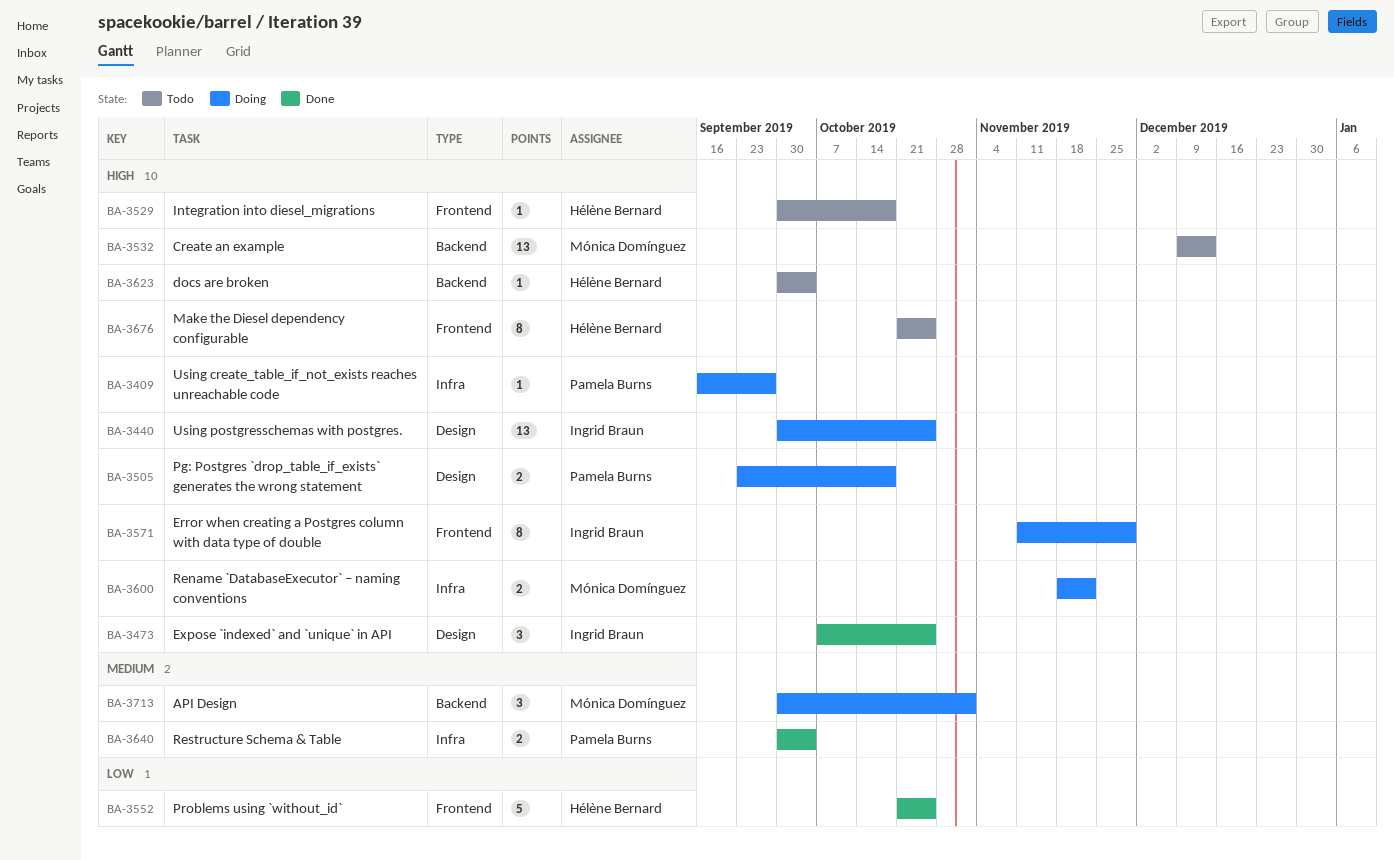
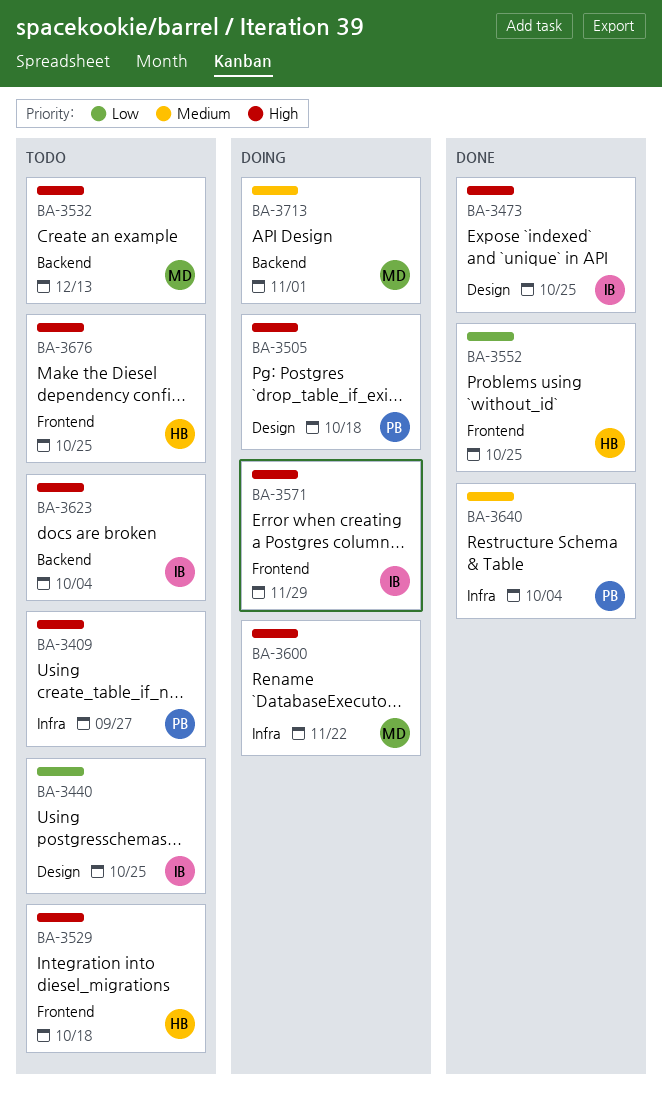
BA-3409, status: Doing -> Todo
BA-3440, status: Doing -> Todo
BA-3440, priority: High -> Low
BA-3623, owner: Hélène Bernard -> Ingrid Braun

